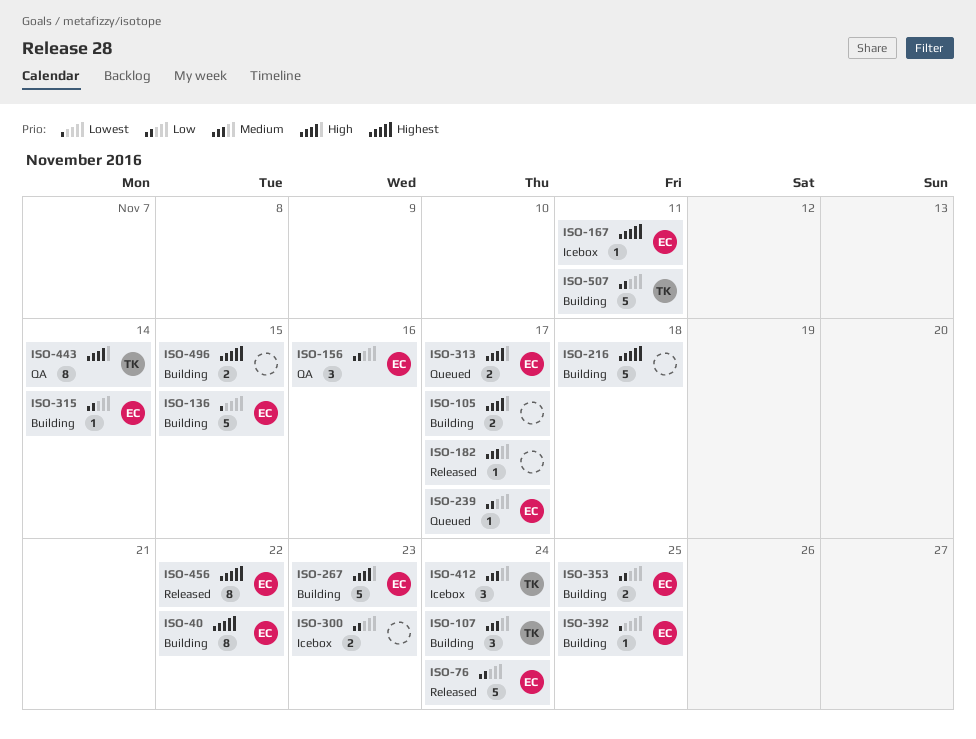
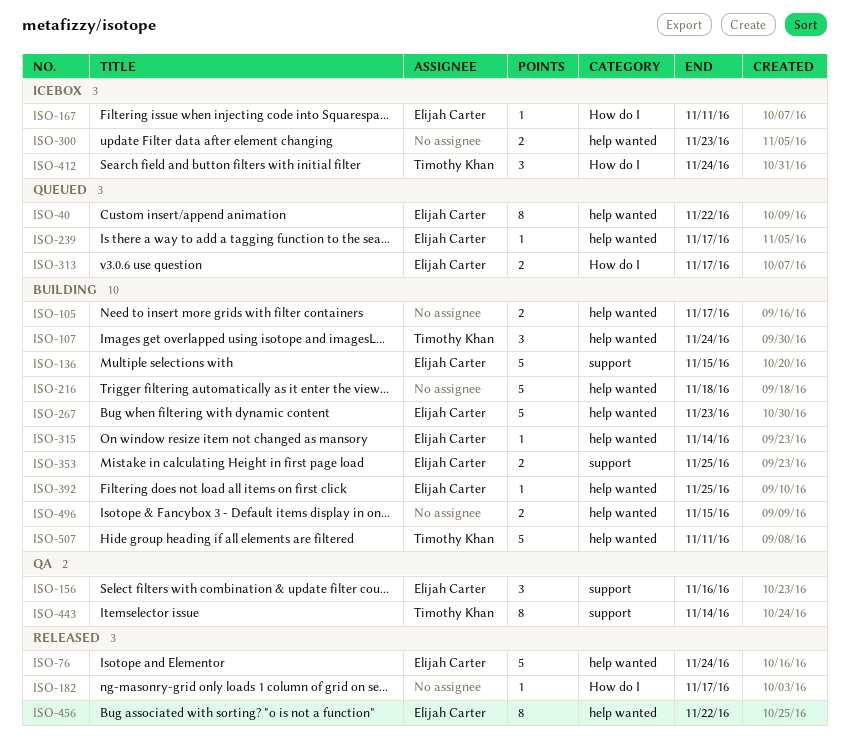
ISO-40, status: Building -> Queued

